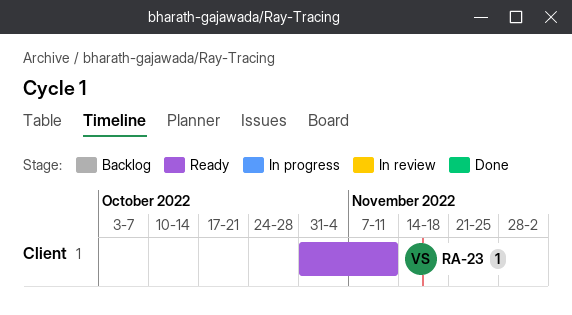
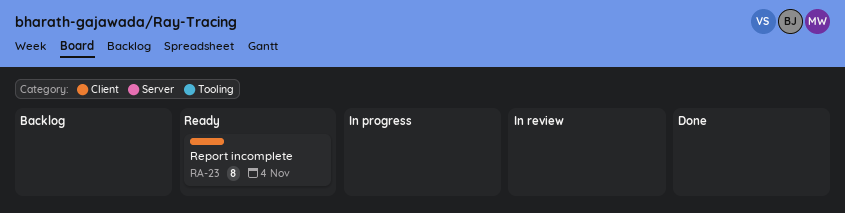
RA-23, estimate: 1 -> 8
RA-23, due: Nov 11 -> Nov 4

